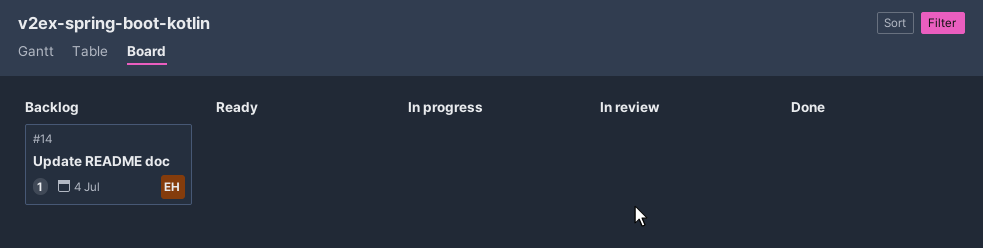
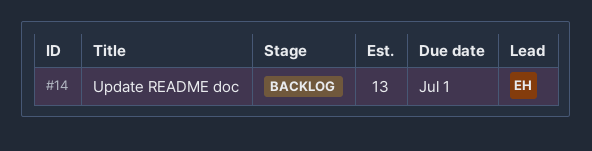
#14, estimate: 1 -> 13
#14, due: Jul 4 -> Jul 1

